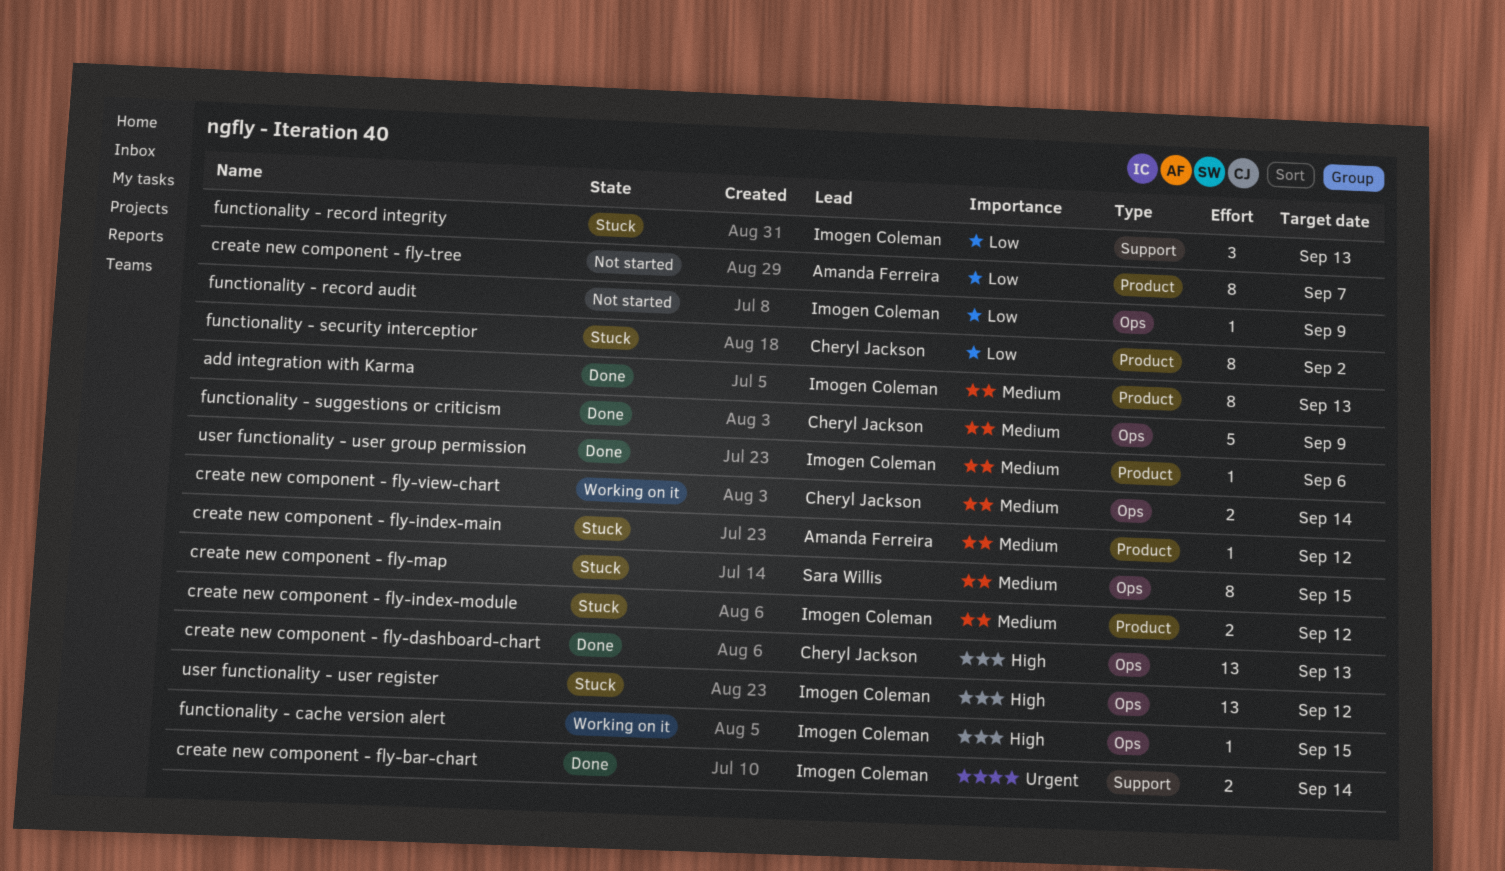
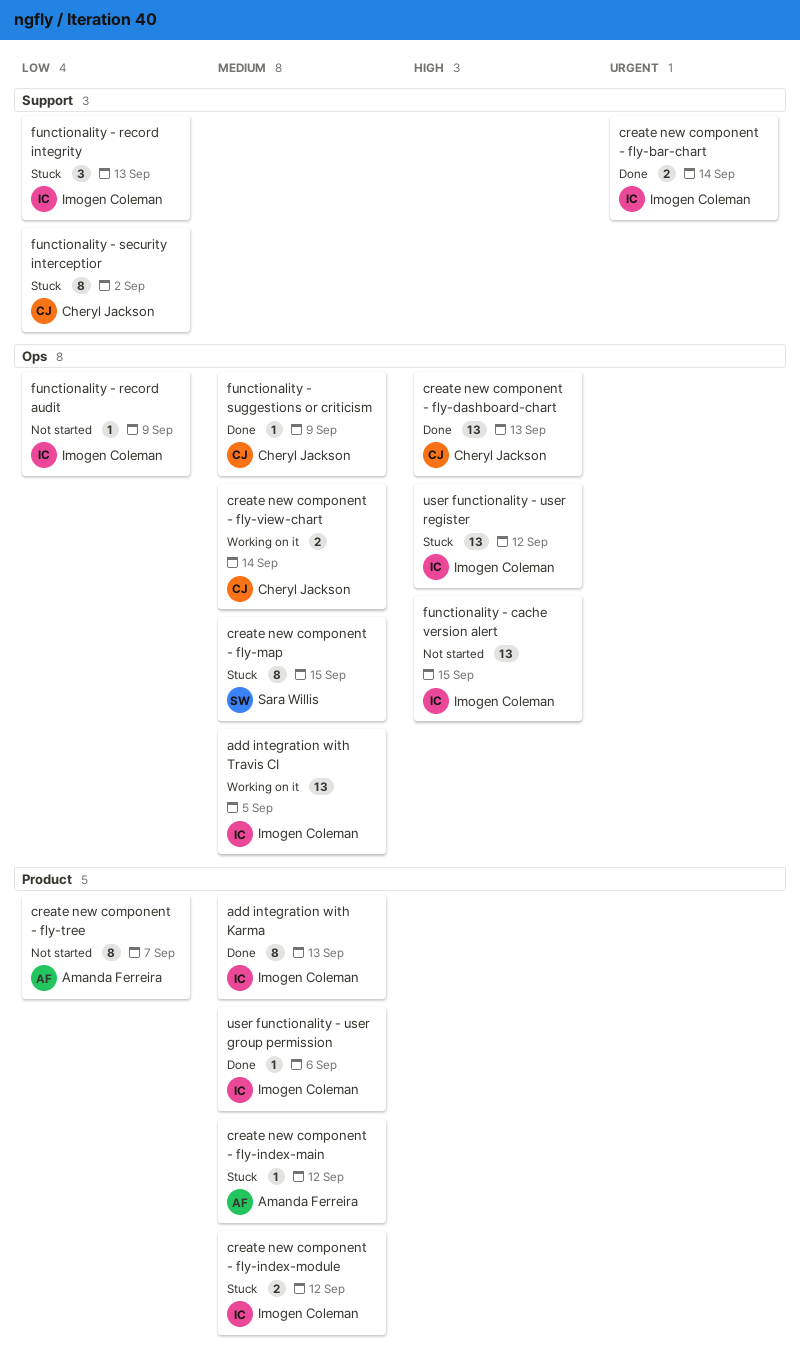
add integration with Travis CI: none -> present
functionality - cache version alert, status: Working on it -> Not started
functionality - cache version alert, estimate: 1 -> 13
functionality - security interceptior, label: Product -> Support
functionality - suggestions or criticism, estimate: 5 -> 1

